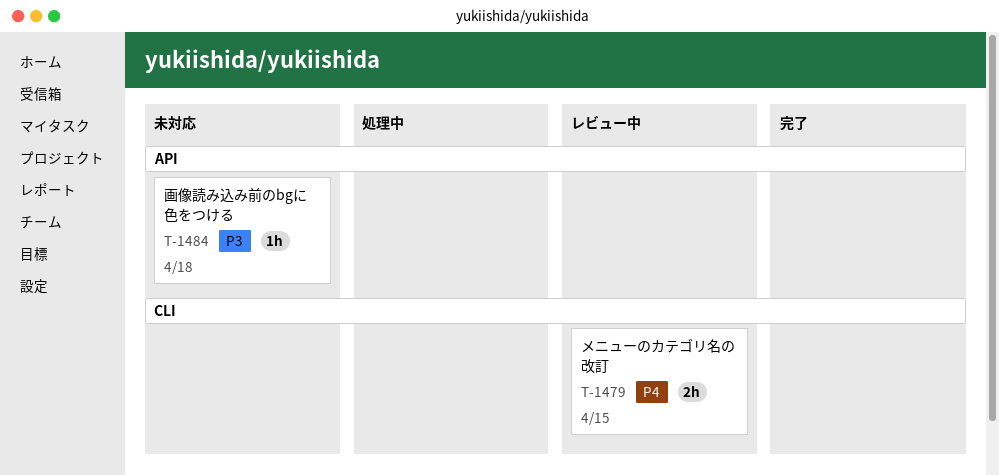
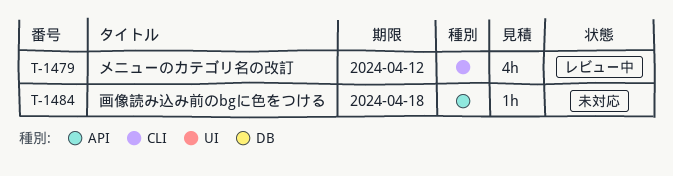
T-1479, estimate: 2h -> 4h
T-1479, due: Apr 15 -> Apr 12

